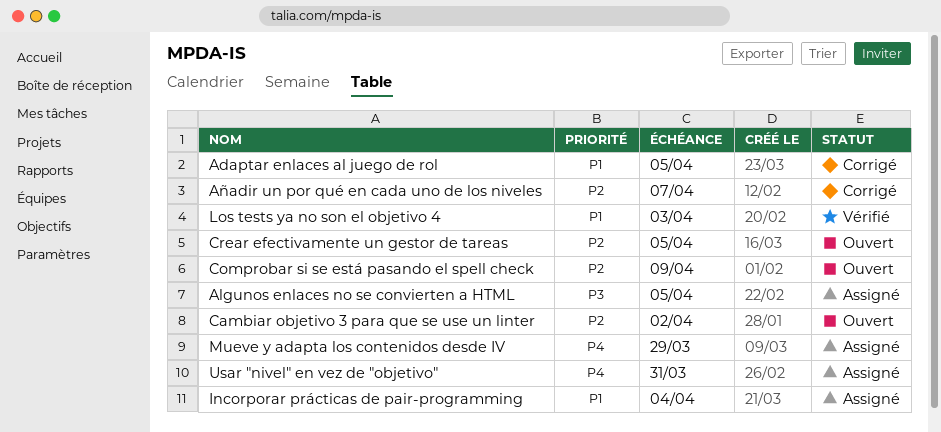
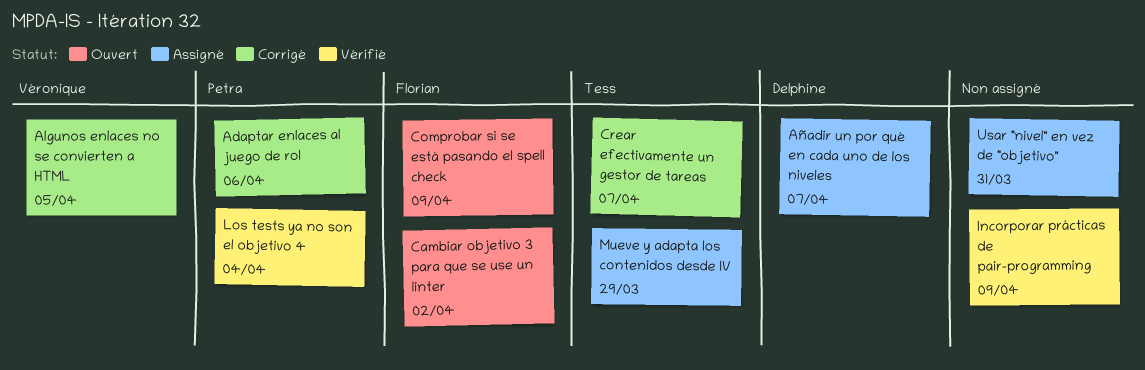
Adaptar enlaces al juego de rol, due: Apr 5 -> Apr 6
Algunos enlaces no se convierten a HTML, status: Assigné -> Corrigé
Añadir un por qué en cada uno de los niveles, status: Corrigé -> Assigné
Crear efectivamente un gestor de tareas, status: Ouvert -> Corrigé
Crear efectivamente un gestor de tareas, due: Apr 5 -> Apr 7
Incorporar prácticas de pair-programming, status: Assigné -> Vérifié
Incorporar prácticas de pair-programming, due: Apr 4 -> Apr 9
Los tests ya no son el objetivo 4, due: Apr 3 -> Apr 4

